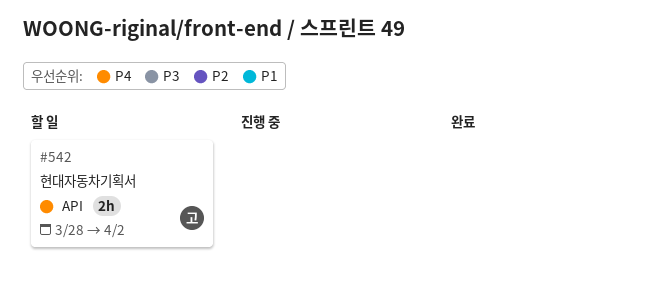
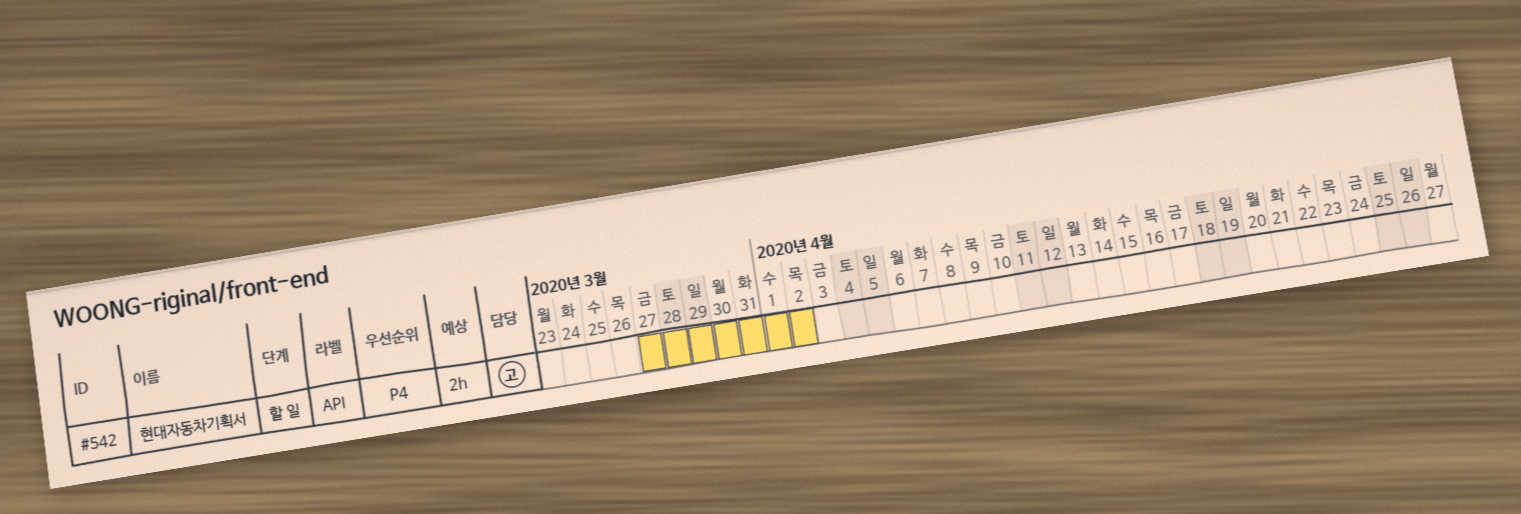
#542, start: Mar 28 -> Mar 27

